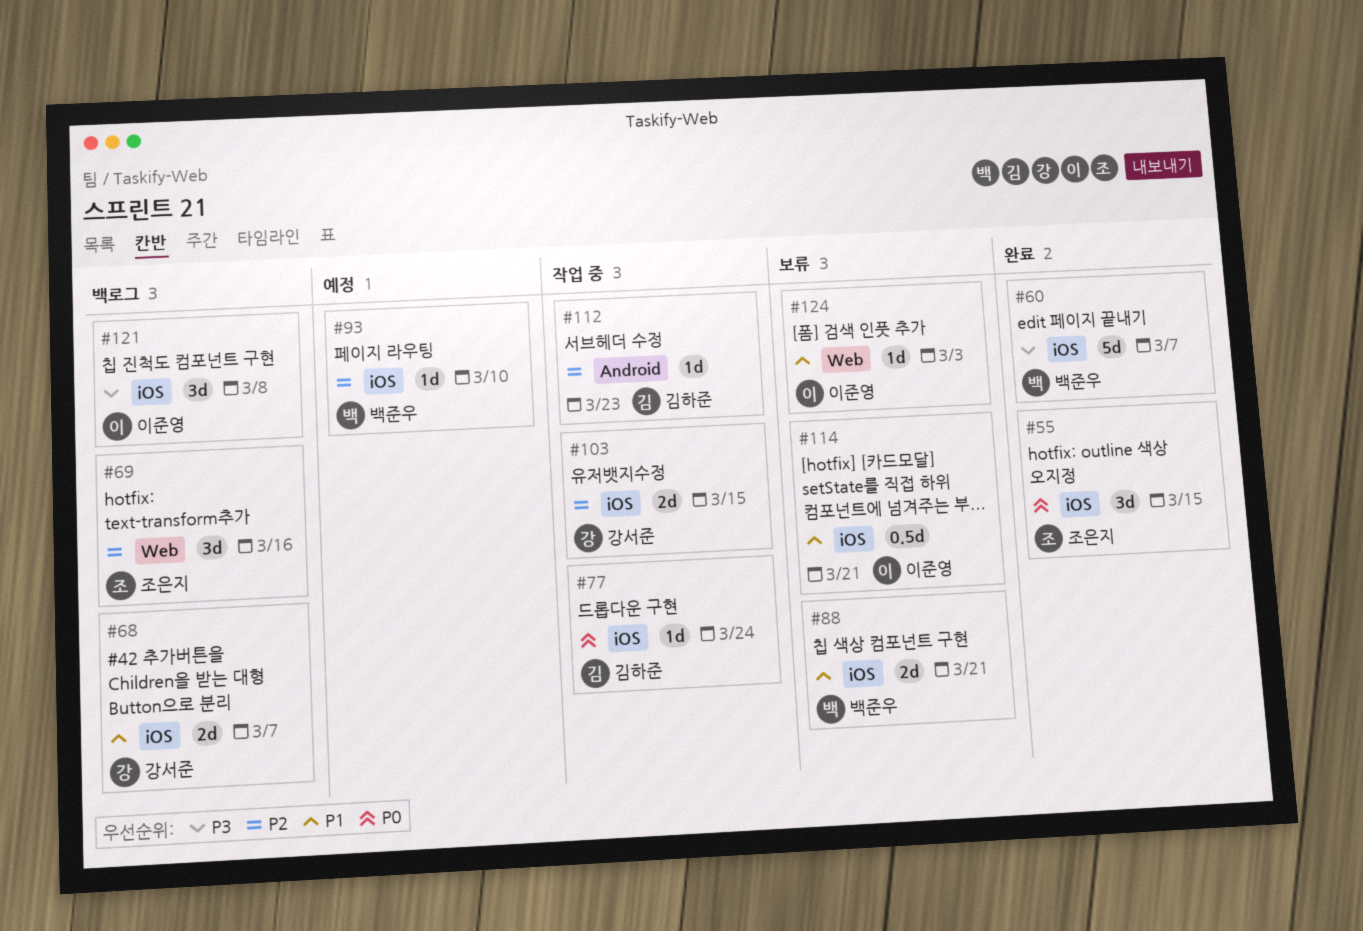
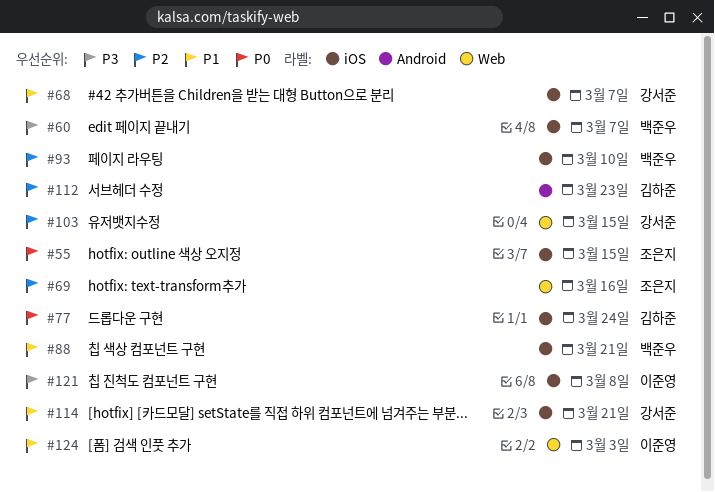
#103, label: iOS -> Web
#114, owner: 이준영 -> 강서준

